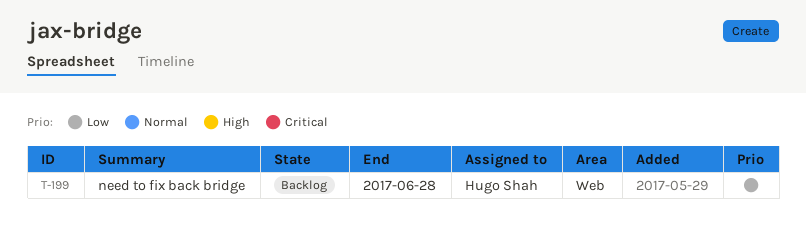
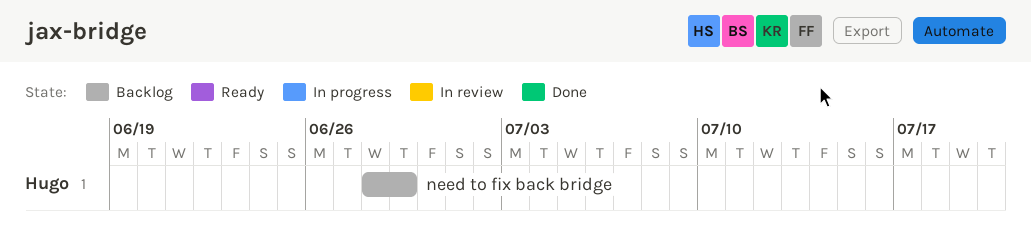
need to fix back bridge, due: Jun 28 -> Jun 29

